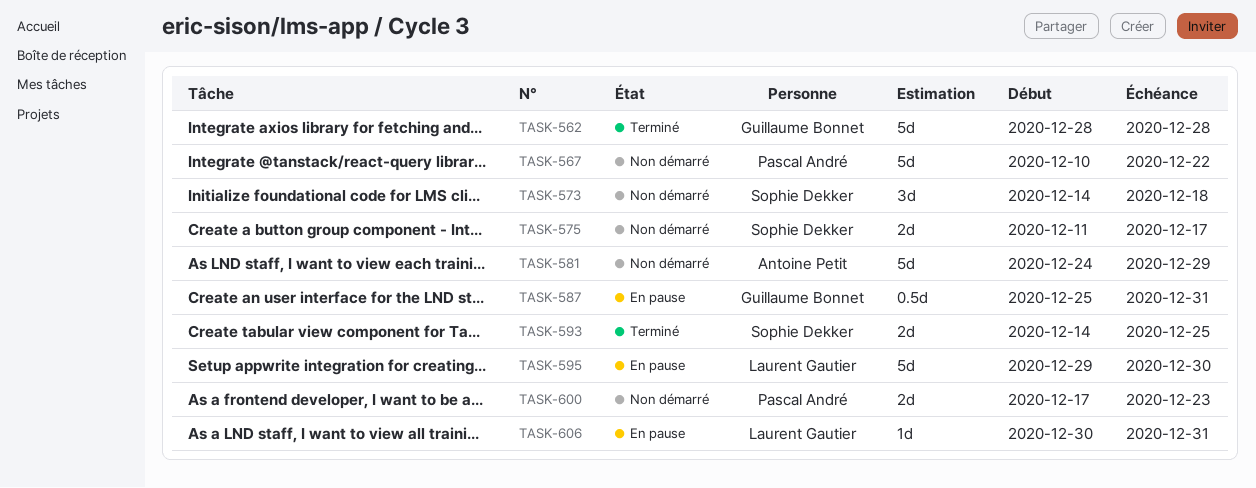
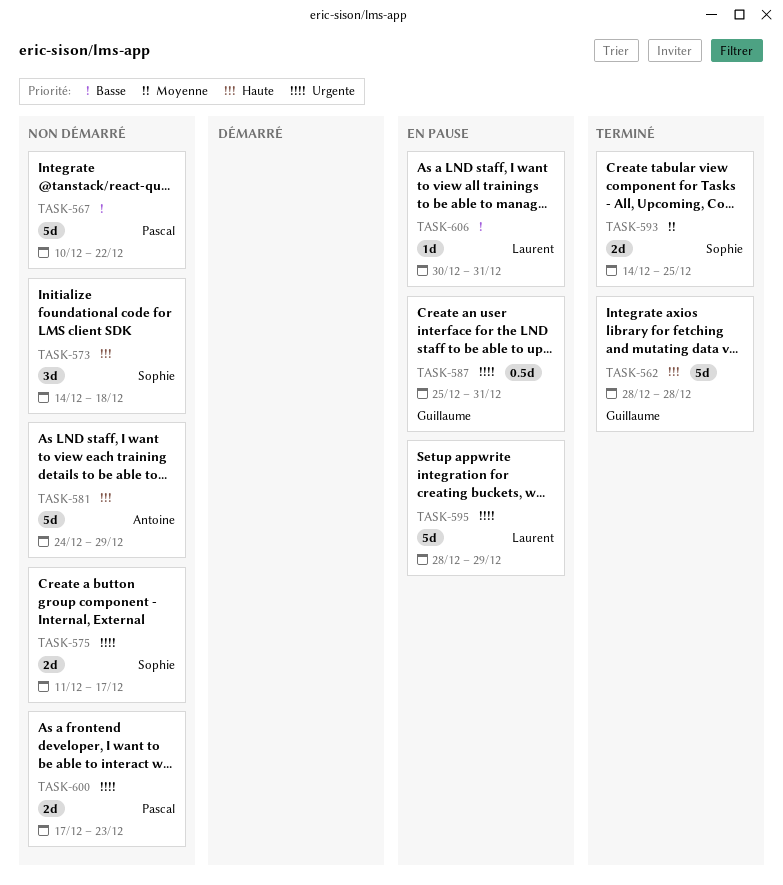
TASK-595, start: Dec 29 -> Dec 28
TASK-595, due: Dec 30 -> Dec 29

